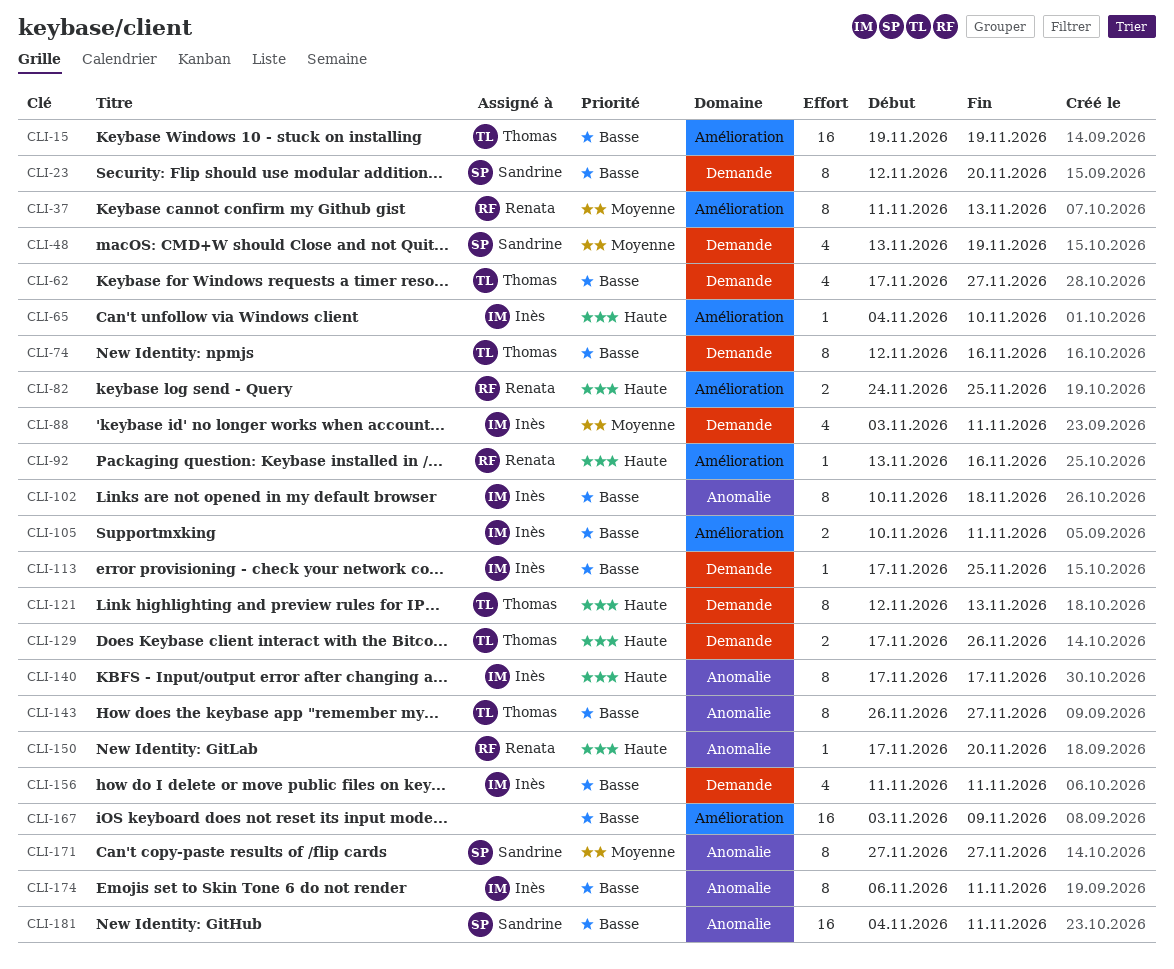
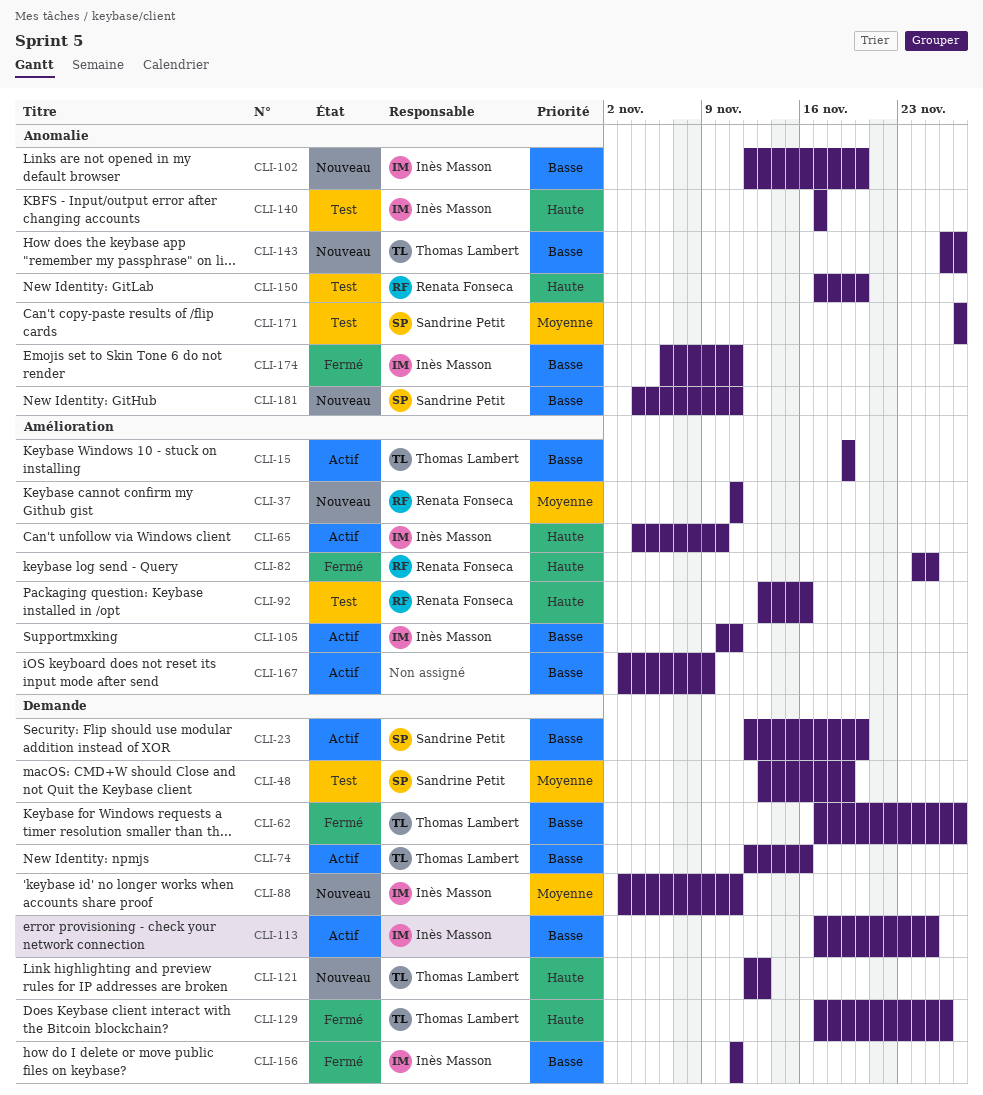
CLI-37, due: Nov 13 -> Nov 11
CLI-102, start: Nov 10 -> Nov 12
CLI-102, due: Nov 18 -> Nov 20

